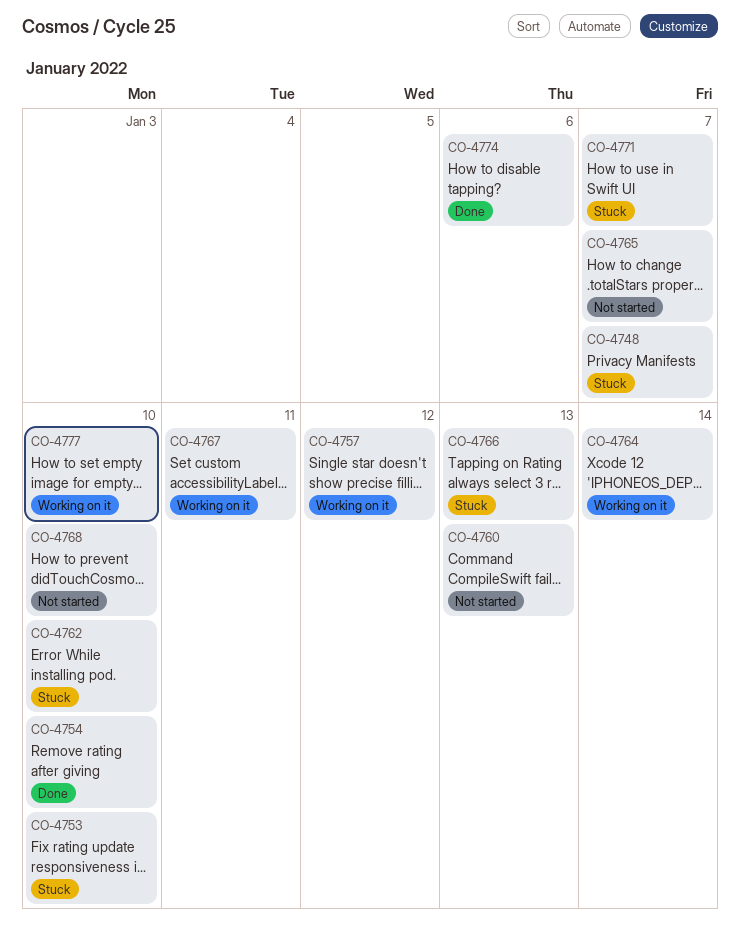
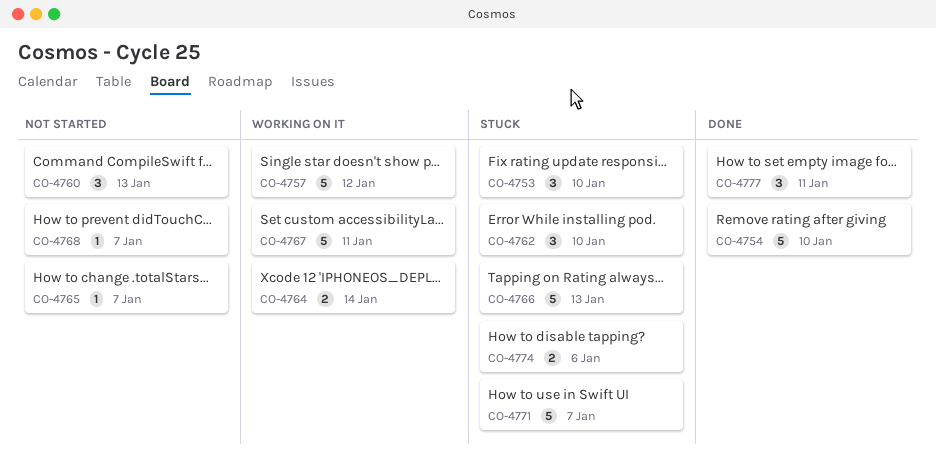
CO-4748: present -> none
CO-4768, due: Jan 10 -> Jan 7
CO-4774, status: Done -> Stuck
CO-4777, status: Working on it -> Done
CO-4777, due: Jan 10 -> Jan 11

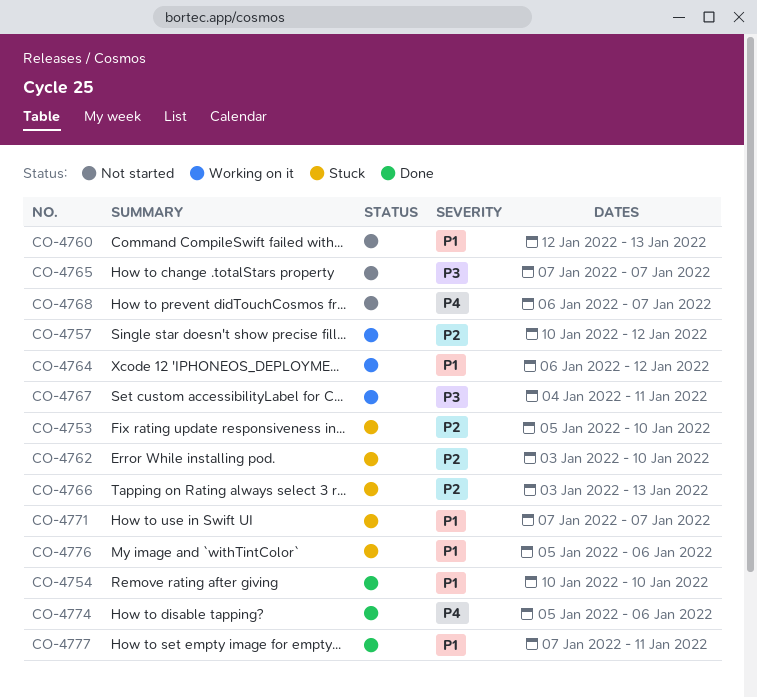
CO-4764, due: Jan 14 -> Jan 12
CO-4774, status: Stuck -> Done
CO-4776: none -> present

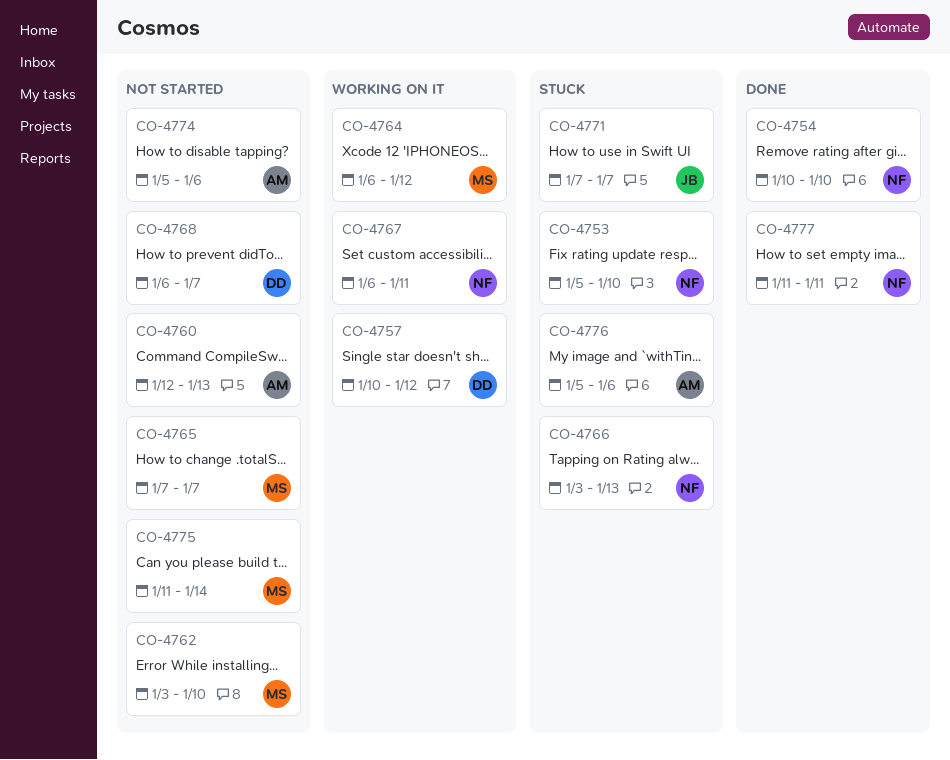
CO-4762, status: Stuck -> Not started
CO-4767, start: Jan 4 -> Jan 6
CO-4774, status: Done -> Not started
CO-4775: none -> present
CO-4777, start: Jan 7 -> Jan 11

